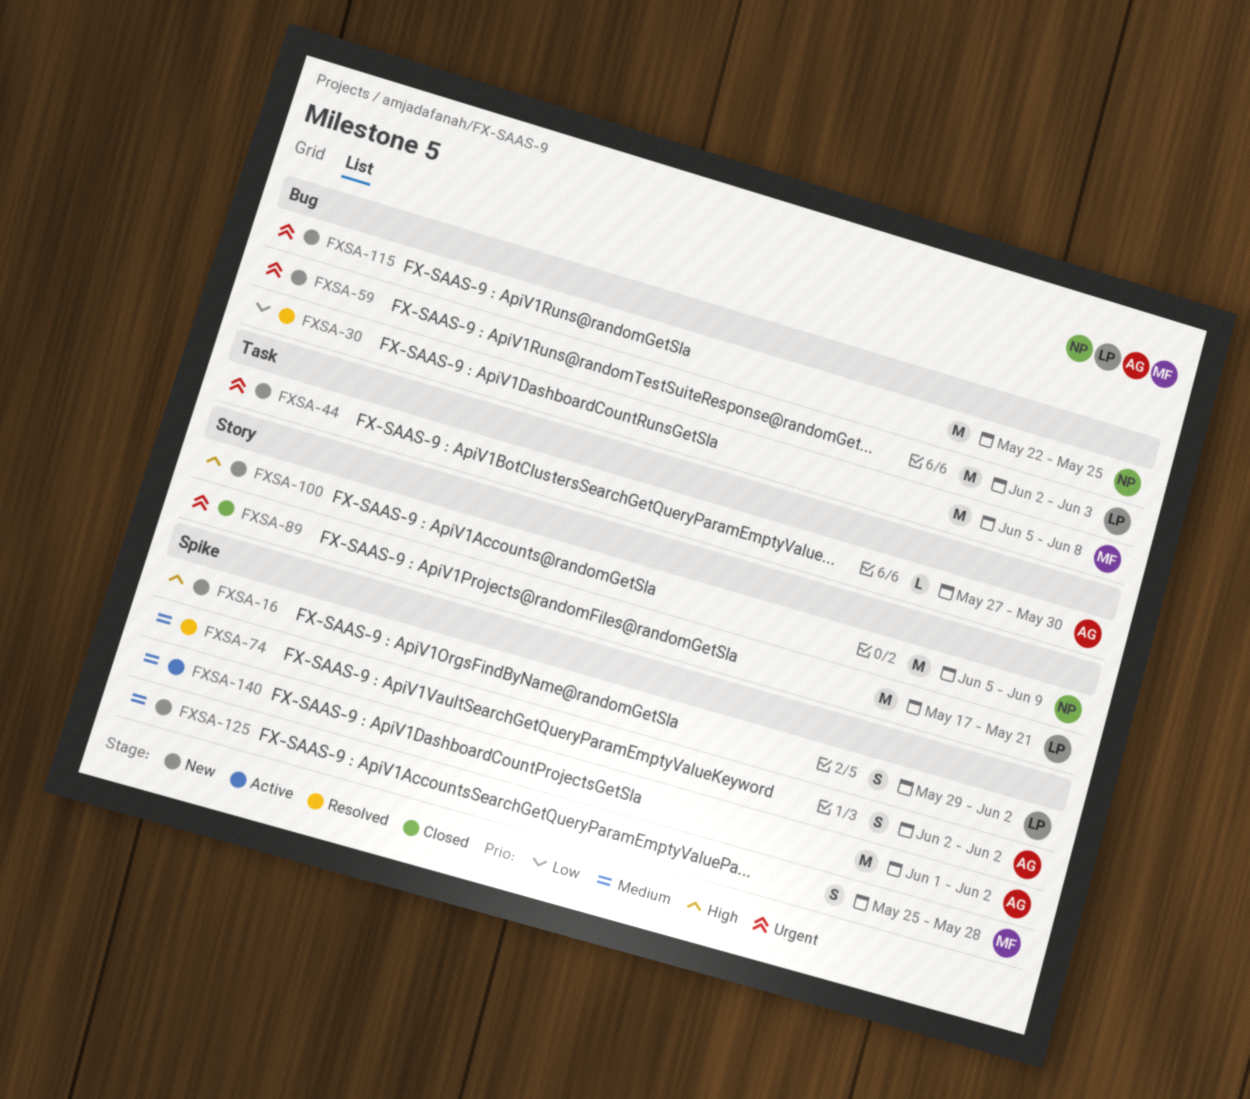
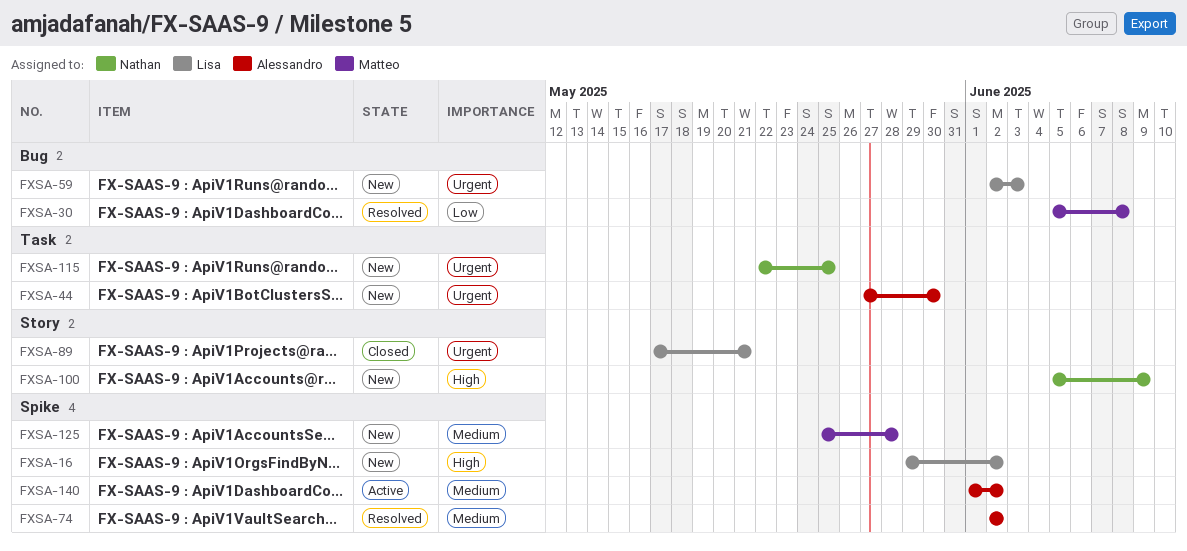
FXSA-115, label: Bug -> Task

